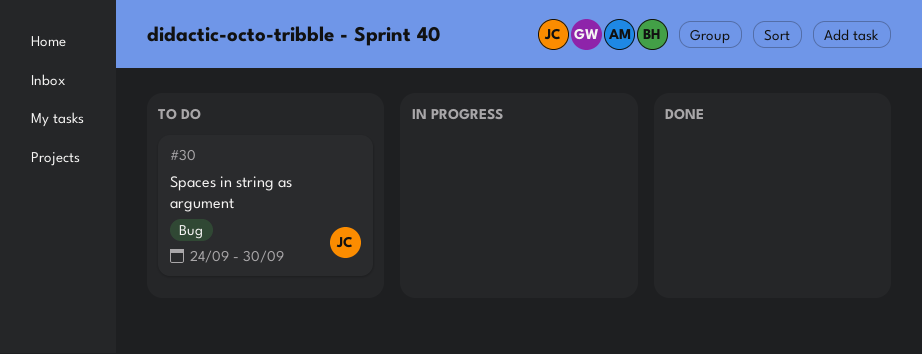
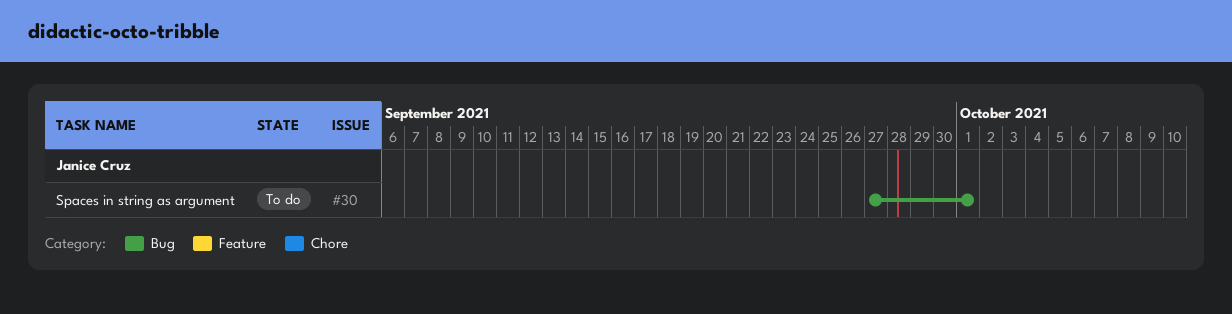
#30, start: Sep 24 -> Sep 27
#30, due: Sep 30 -> Oct 1

